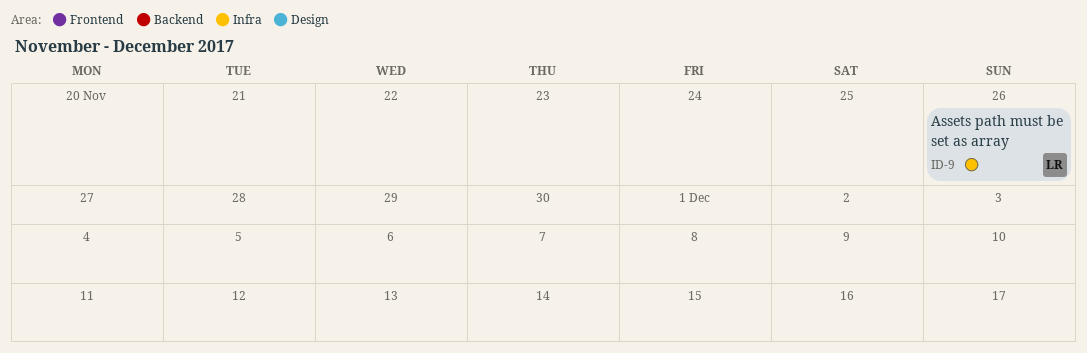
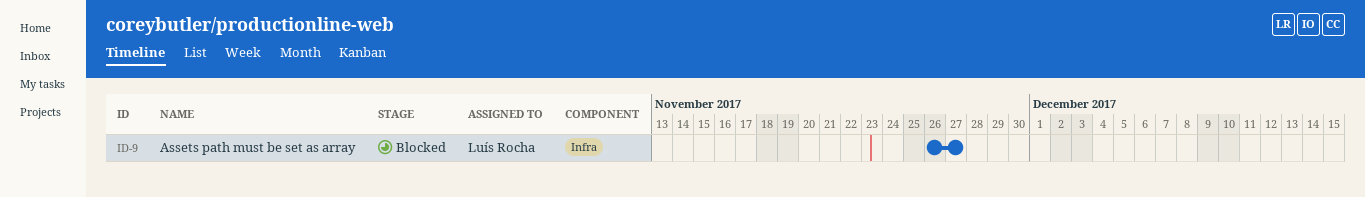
ID-9, due: Nov 26 -> Nov 27

